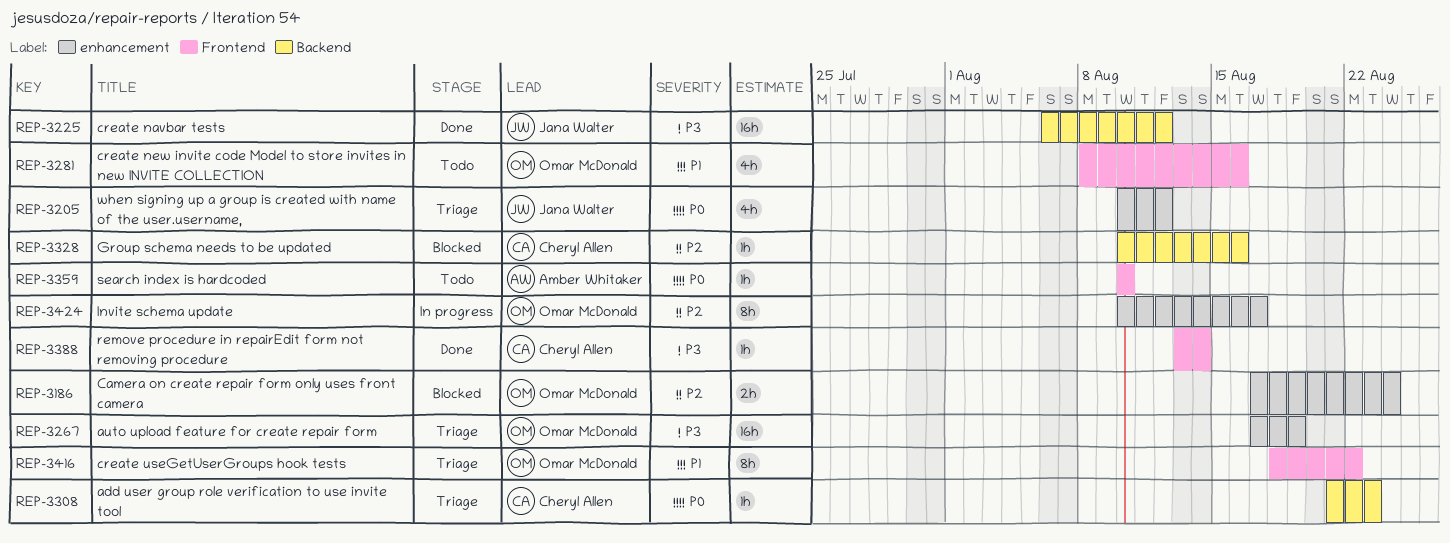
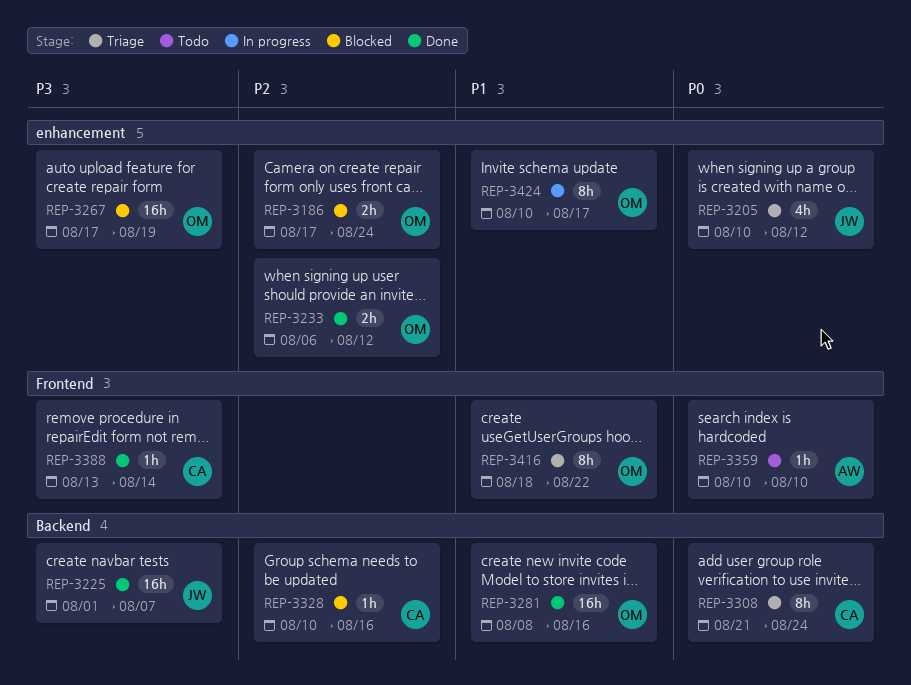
REP-3225, start: Aug 6 -> Aug 1
REP-3225, due: Aug 12 -> Aug 7
REP-3233: none -> present
REP-3267, status: Triage -> Blocked
REP-3281, status: Todo -> Done
REP-3281, label: Frontend -> Backend
REP-3281, estimate: 4h -> 16h
REP-3308, estimate: 1h -> 8h
REP-3308, due: Aug 23 -> Aug 24
REP-3424, priority: P2 -> P1

